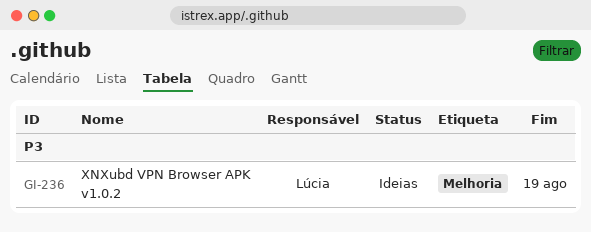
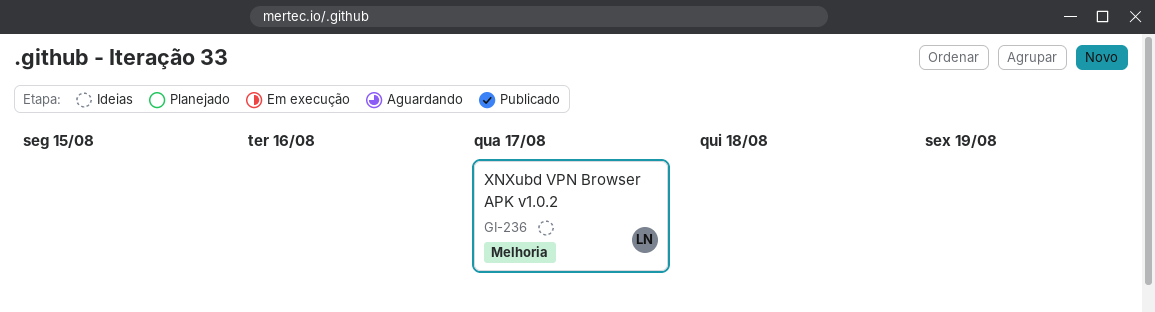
GI-236, due: Aug 19 -> Aug 17

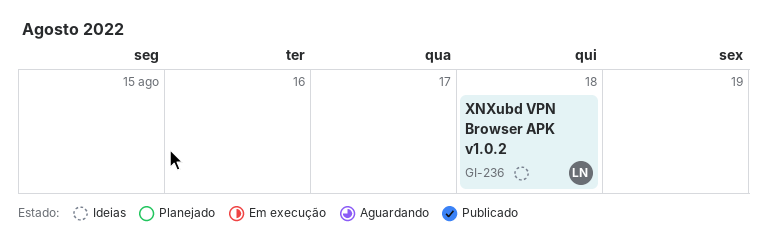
GI-236, due: Aug 17 -> Aug 18

